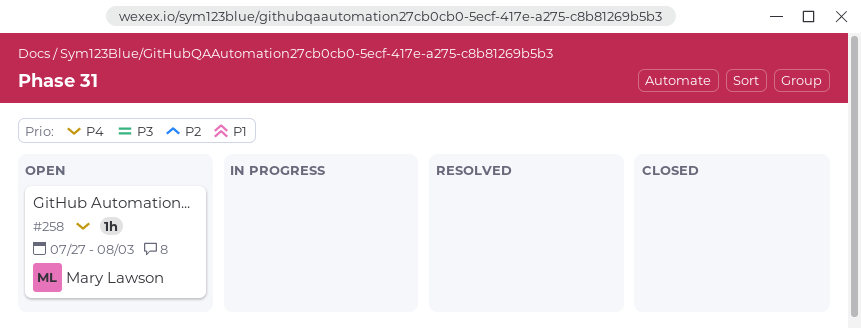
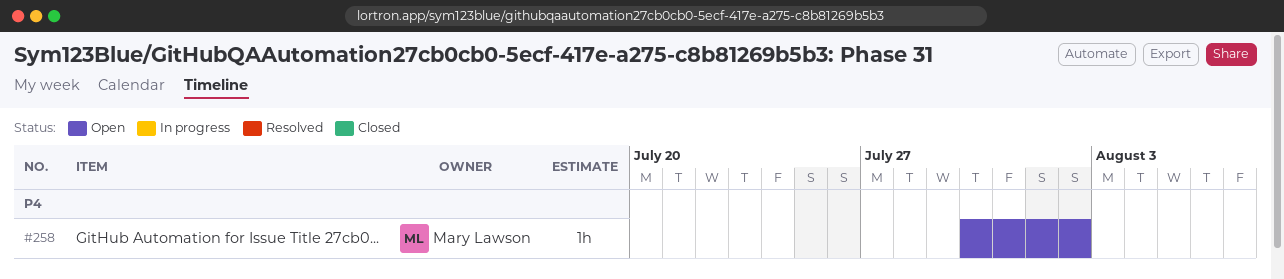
#258, start: Jul 27 -> Jul 30
#258, due: Aug 3 -> Aug 2

